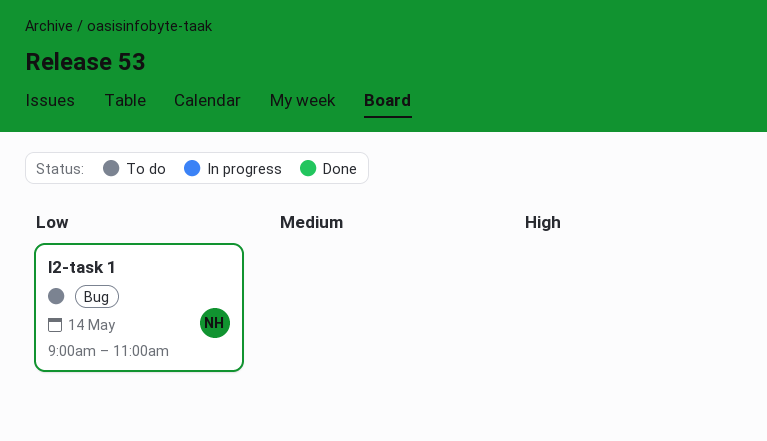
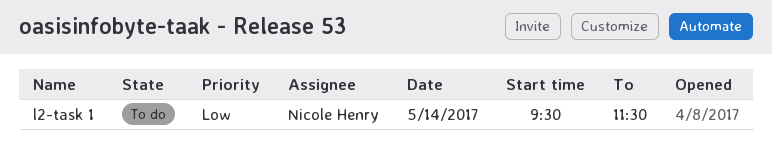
l2-task 1, begins: 09:00 -> 09:30
l2-task 1, ends: 11:00 -> 11:30

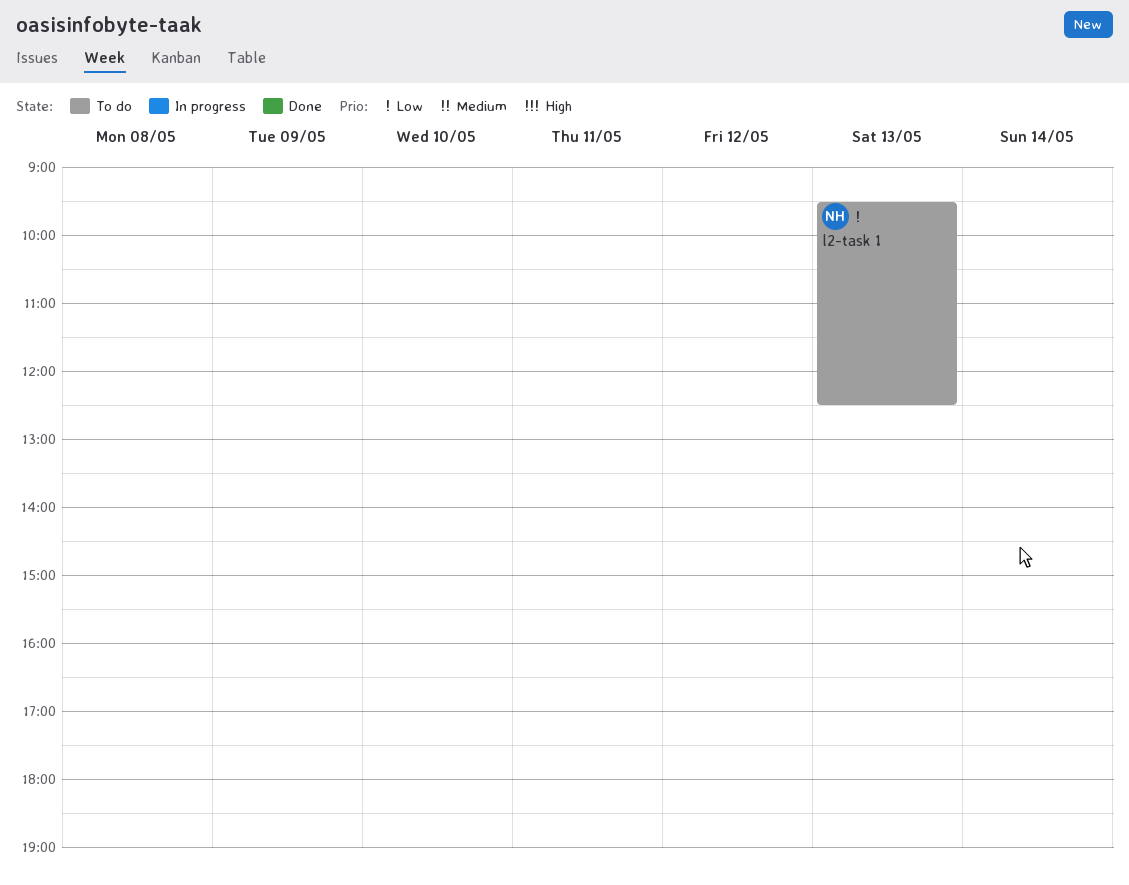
l2-task 1, day: May 14 -> May 13
l2-task 1, ends: 11:30 -> 12:30

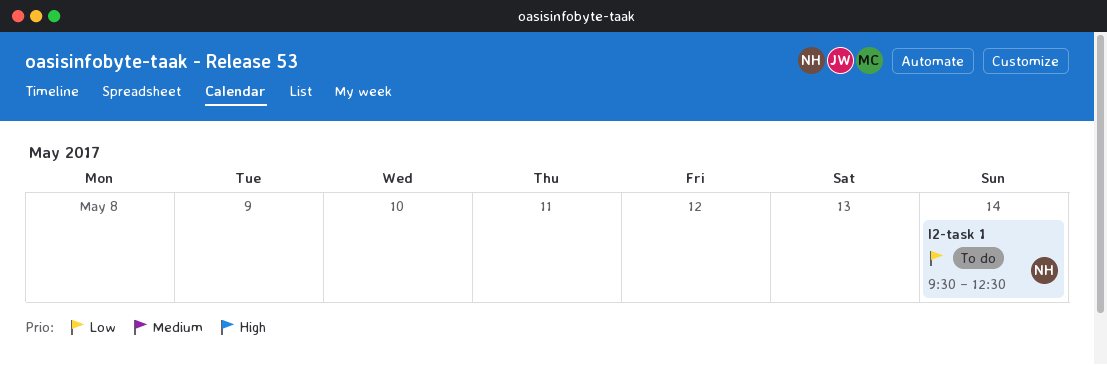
l2-task 1, day: May 13 -> May 14

